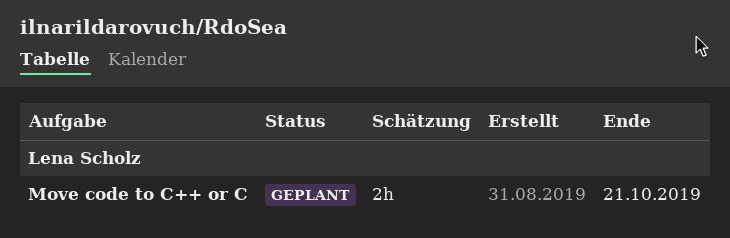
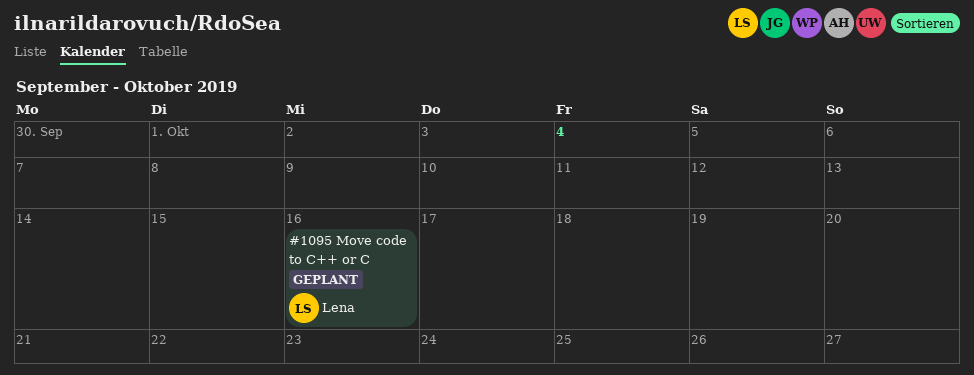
Move code to C++ or C, due: Oct 21 -> Oct 16

